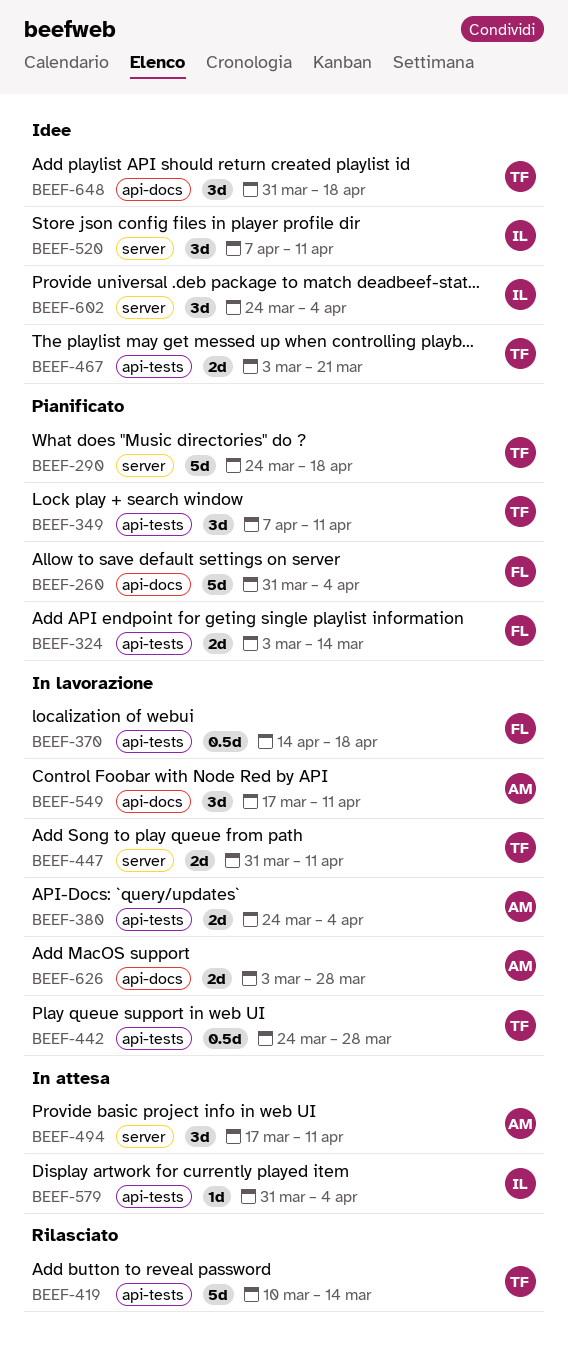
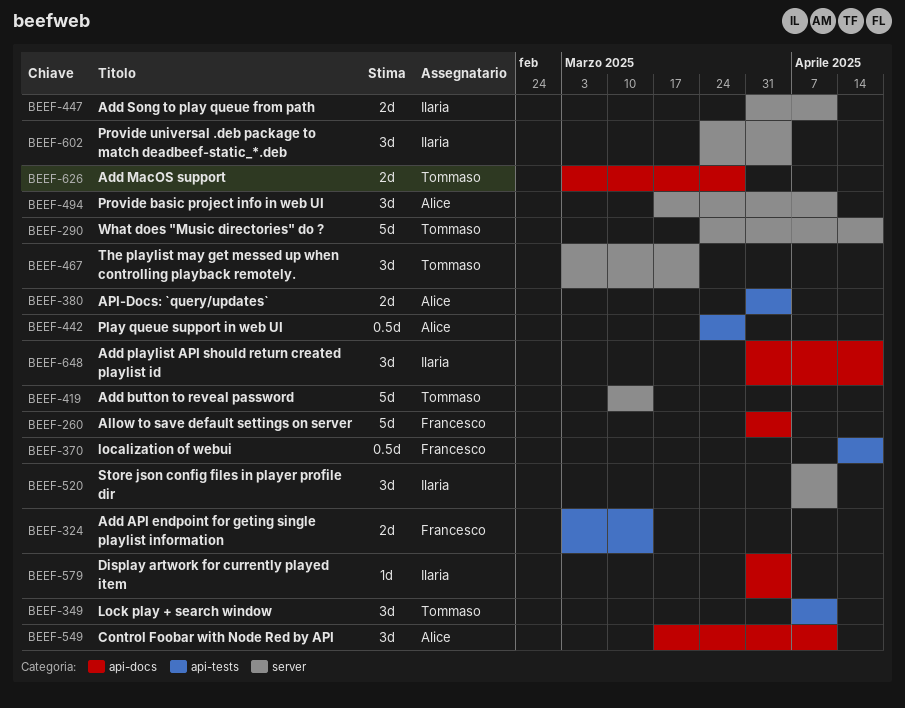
BEEF-380, start: Mar 24 -> Mar 31
BEEF-419, label: api-tests -> server
BEEF-442, owner: Tommaso -> Alice
BEEF-447, owner: Tommaso -> Ilaria
BEEF-467, label: api-tests -> server
BEEF-467, estimate: 2d -> 3d
BEEF-579, label: api-tests -> api-docs
BEEF-626, owner: Alice -> Tommaso
BEEF-648, owner: Tommaso -> Ilaria

